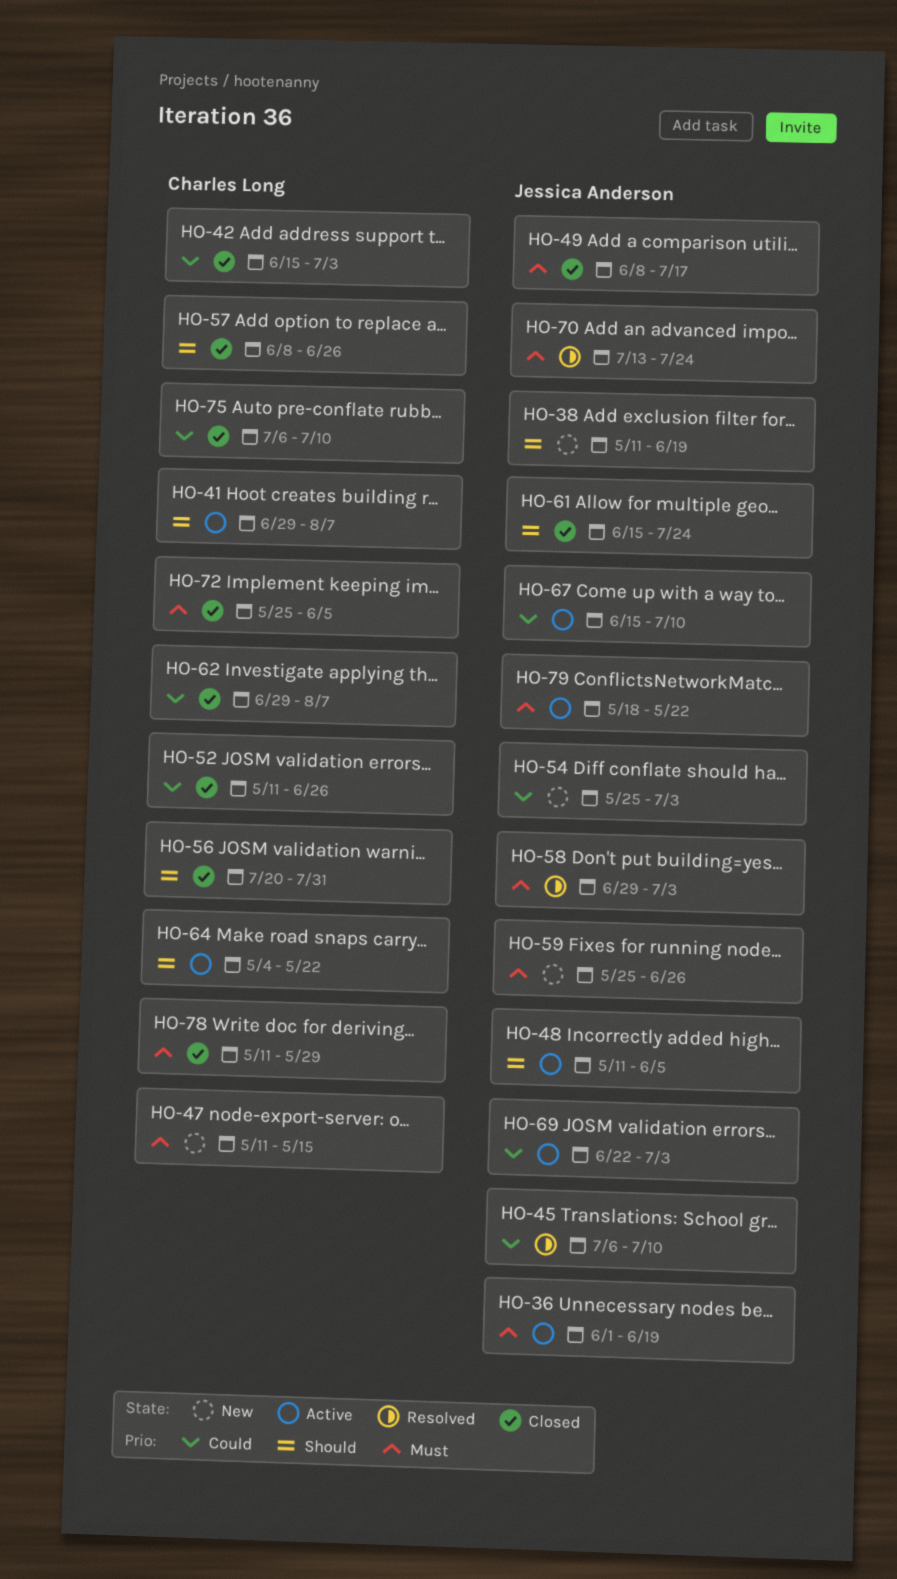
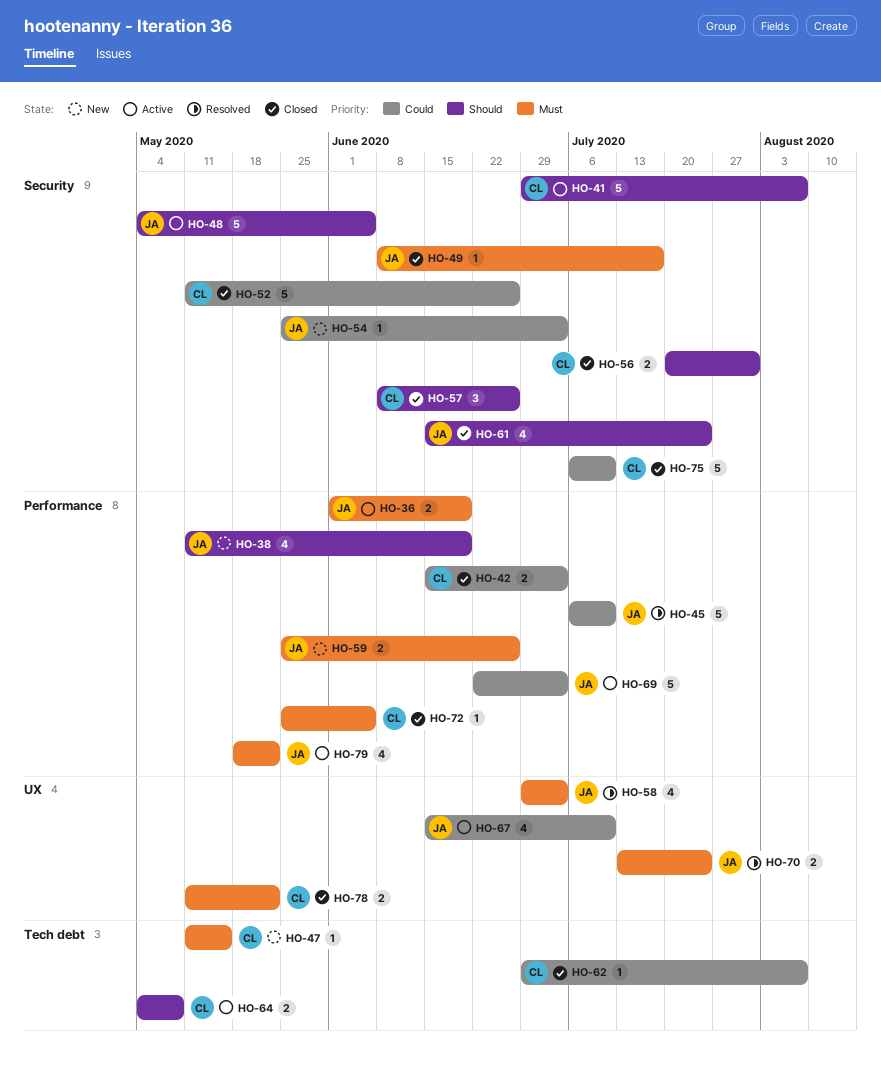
HO-48, start: May 11 -> May 4
HO-64, due: May 22 -> May 8
HO-78, due: May 29 -> May 22

